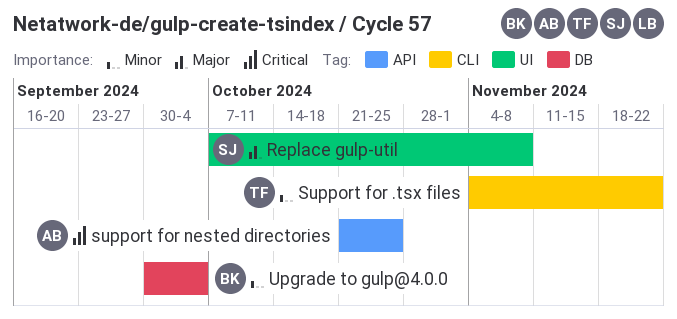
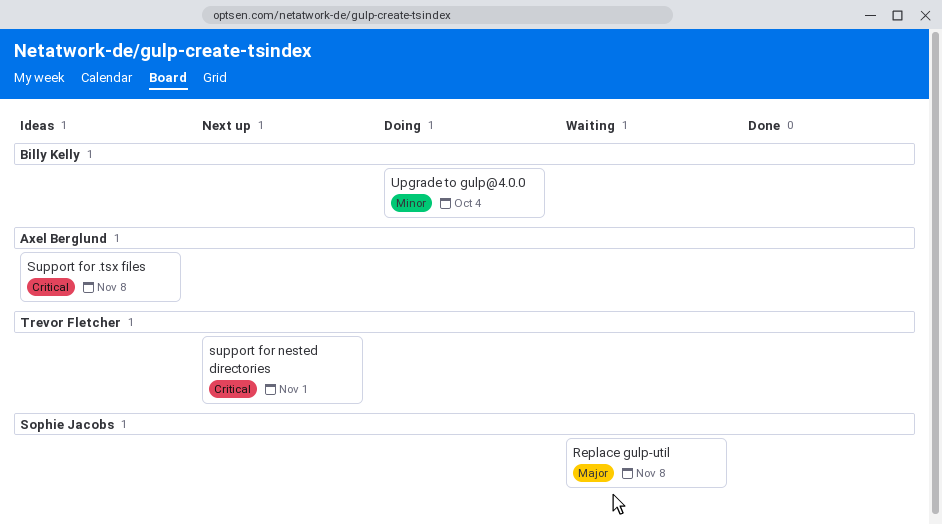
Support for .tsx files, owner: Trevor Fletcher -> Axel Berglund
Support for .tsx files, priority: Minor -> Critical
Support for .tsx files, due: Nov 22 -> Nov 8
support for nested directories, owner: Axel Berglund -> Trevor Fletcher
support for nested directories, due: Oct 25 -> Nov 1

